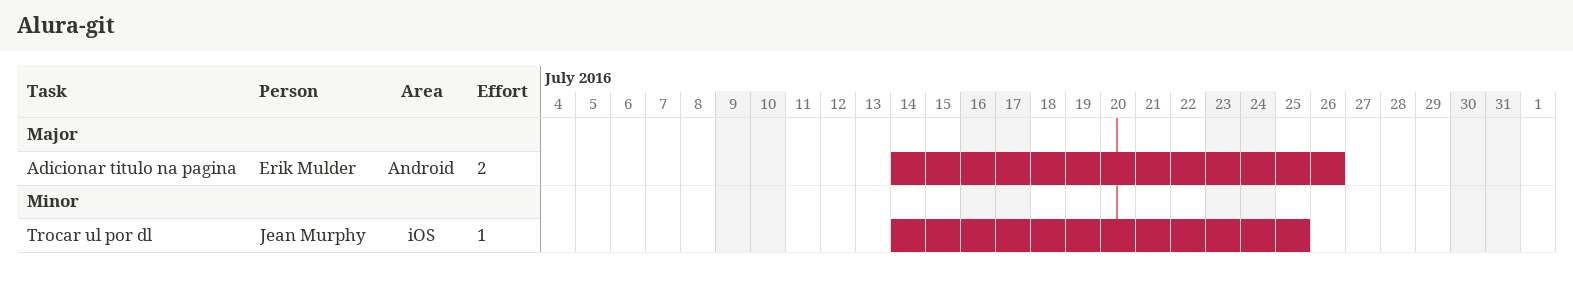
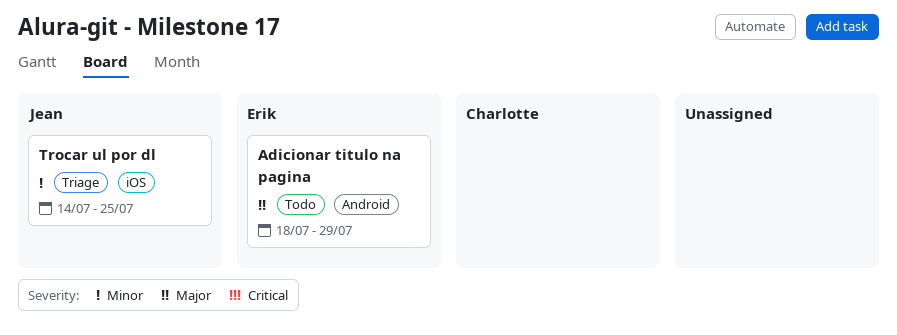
Adicionar titulo na pagina, start: Jul 14 -> Jul 18
Adicionar titulo na pagina, due: Jul 26 -> Jul 29

